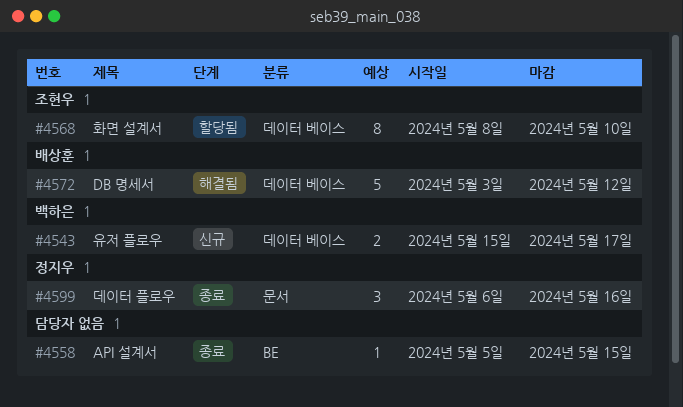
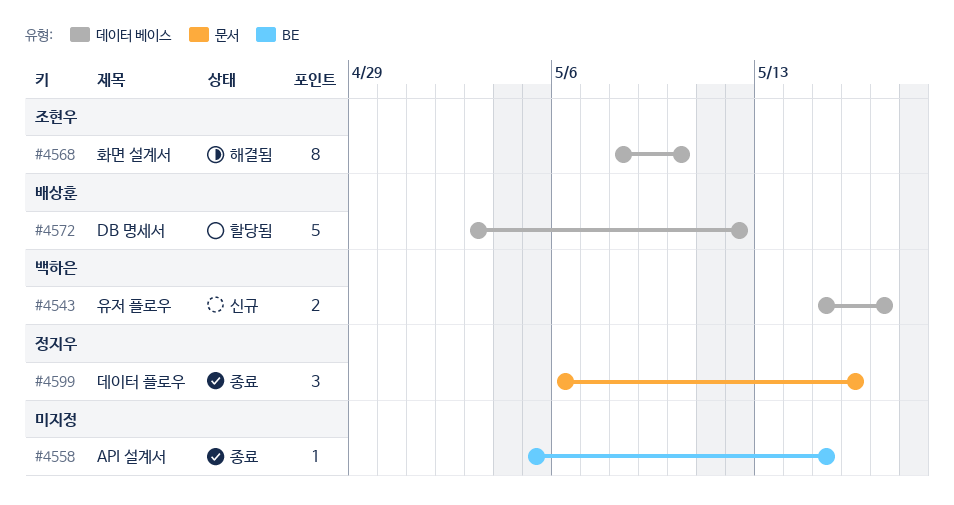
#4568, status: 할당됨 -> 해결됨
#4572, status: 해결됨 -> 할당됨

